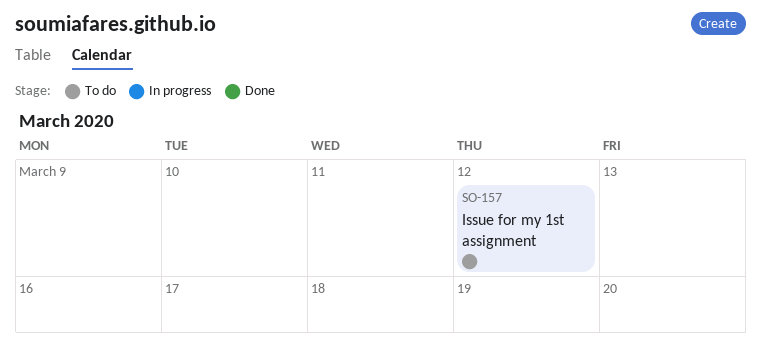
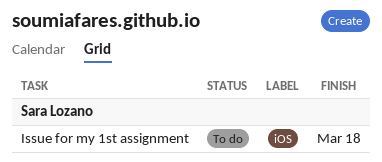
Issue for my 1st assignment, due: Mar 12 -> Mar 18

